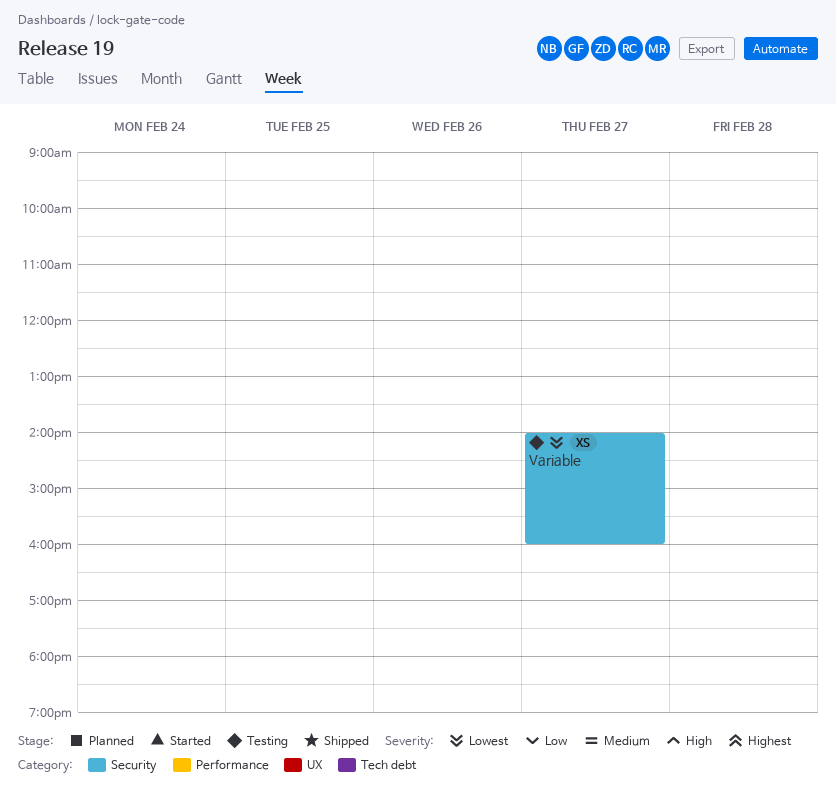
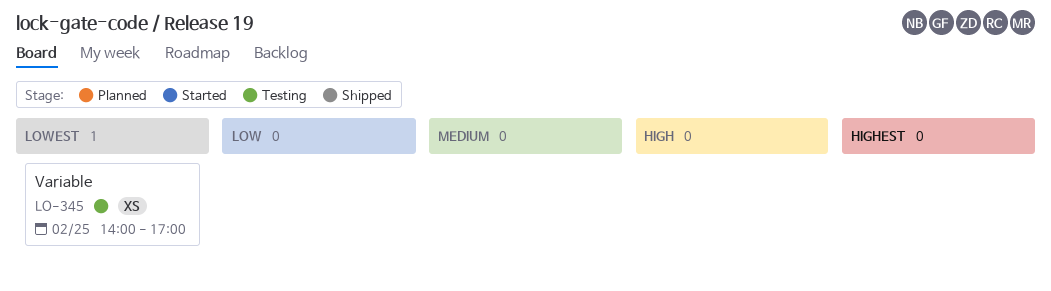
Variable, day: Feb 27 -> Feb 25
Variable, ends: 16:00 -> 17:00

